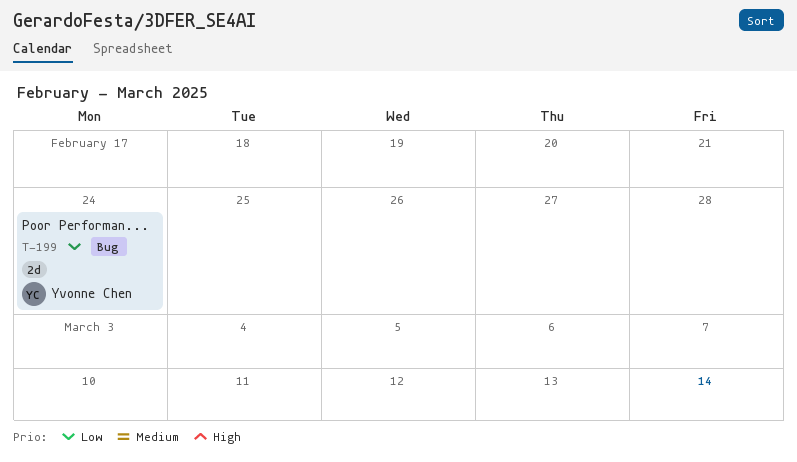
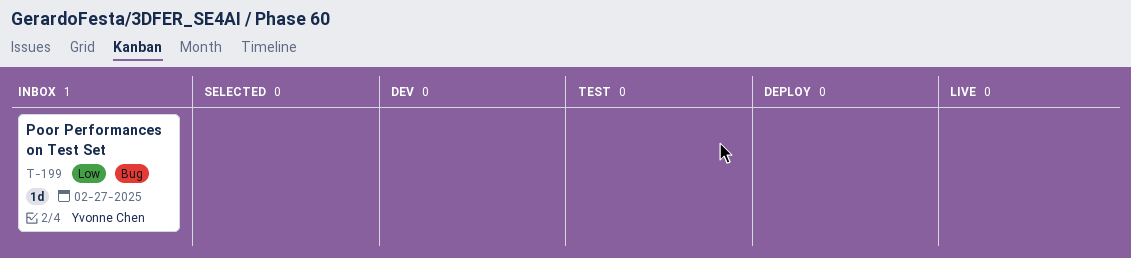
T-199, estimate: 2d -> 1d
T-199, due: Feb 24 -> Feb 27

